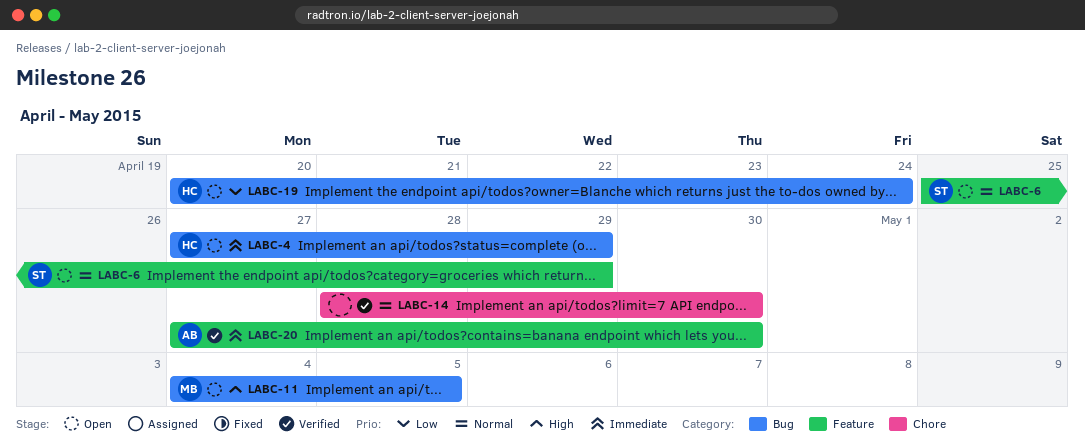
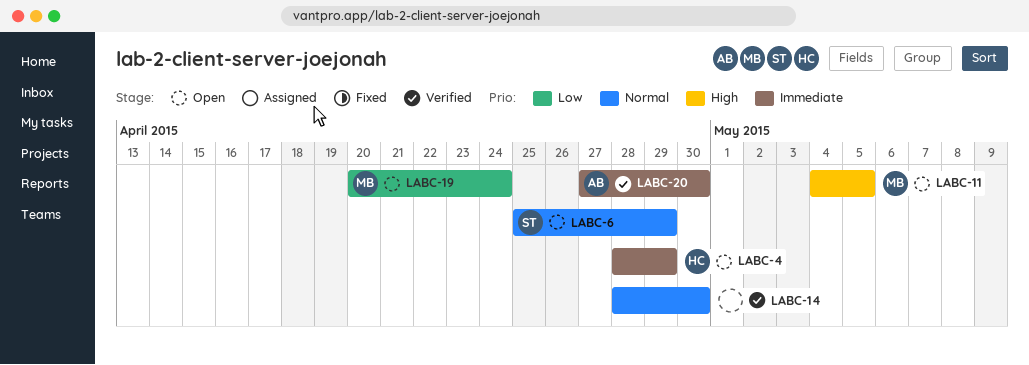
LABC-4, start: Apr 27 -> Apr 28
LABC-19, owner: HC -> MB

